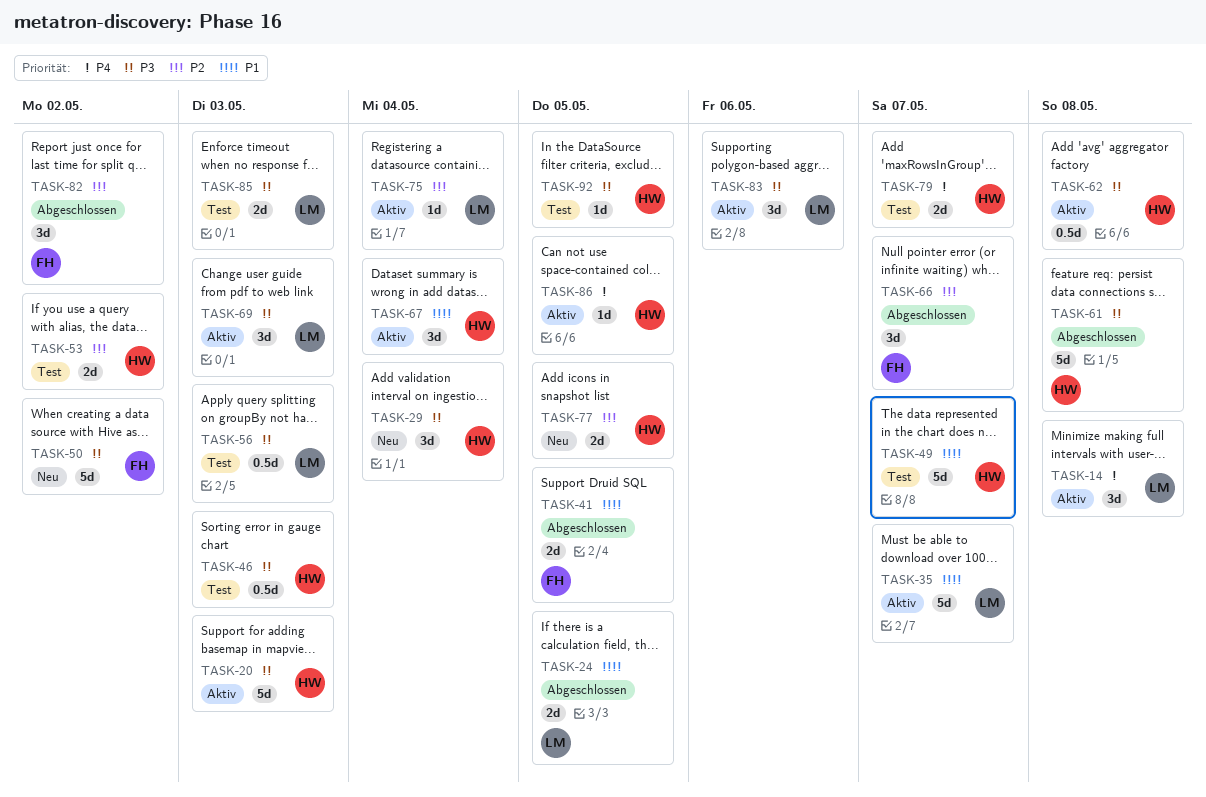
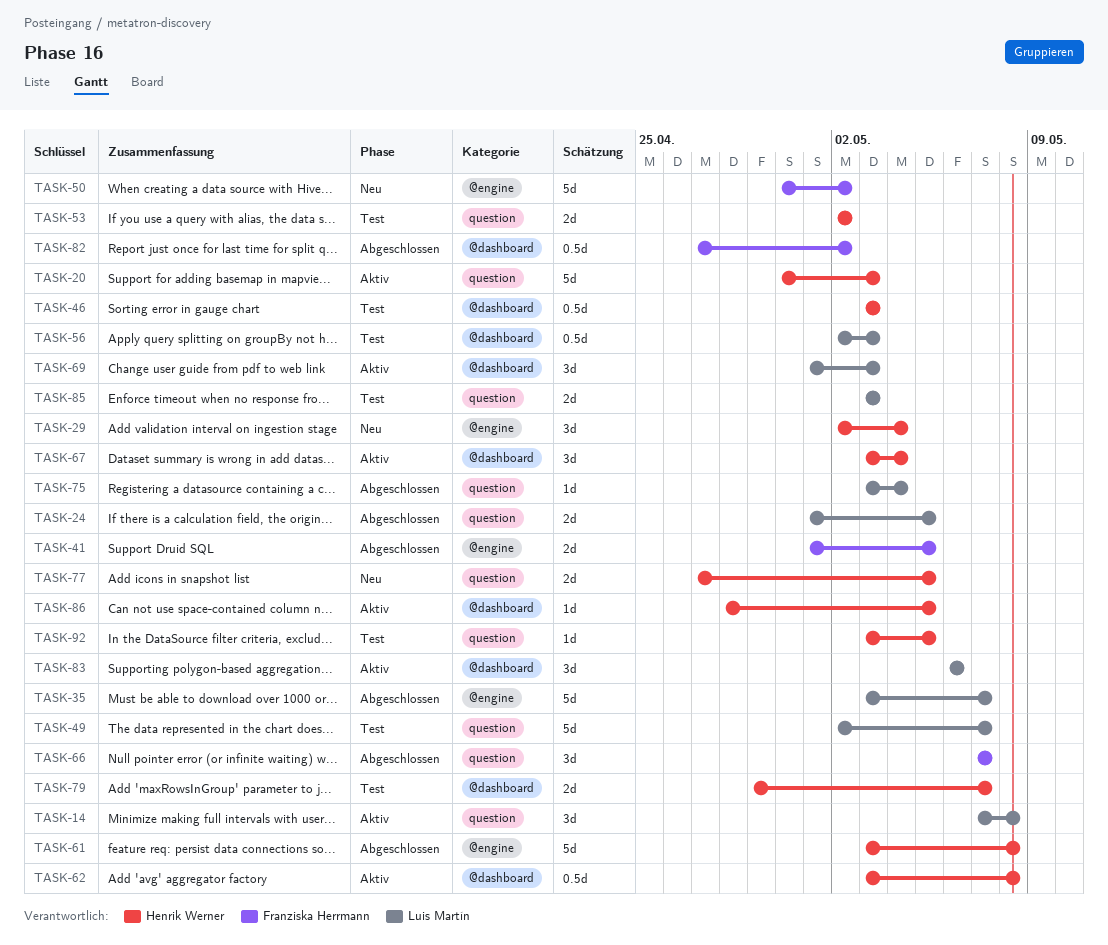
TASK-35, status: Aktiv -> Abgeschlossen
TASK-49, owner: Henrik Werner -> Luis Martín
TASK-75, status: Aktiv -> Abgeschlossen
TASK-82, estimate: 3d -> 0.5d

